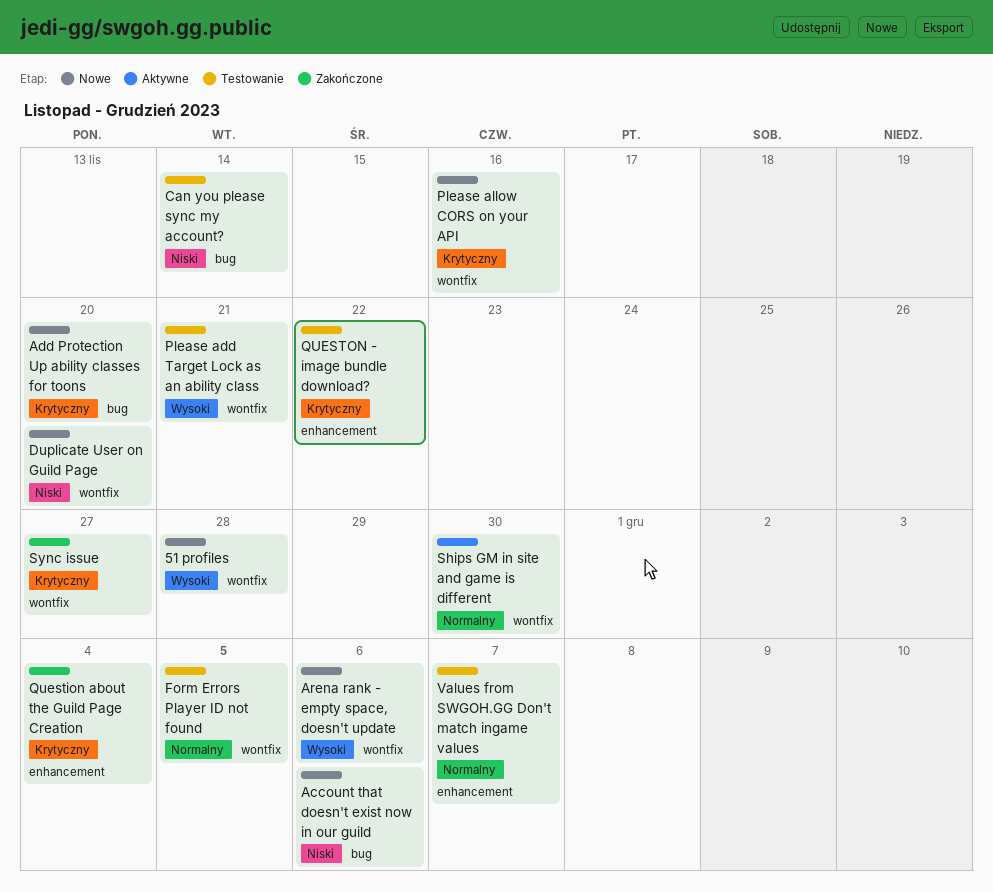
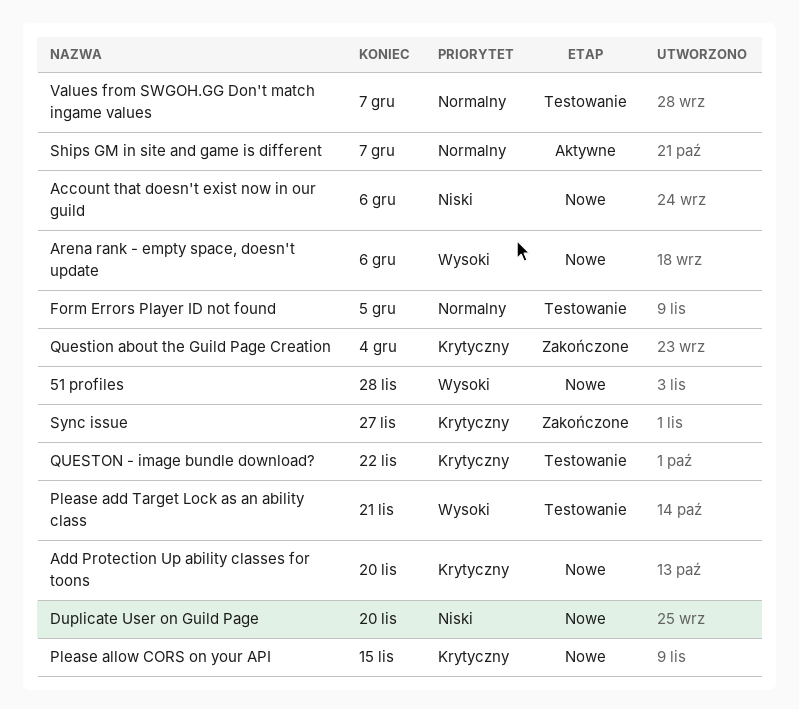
Can you please sync my account?: present -> none
Please allow CORS on your API, due: Nov 16 -> Nov 15
Ships GM in site and game is different, due: Nov 30 -> Dec 7

